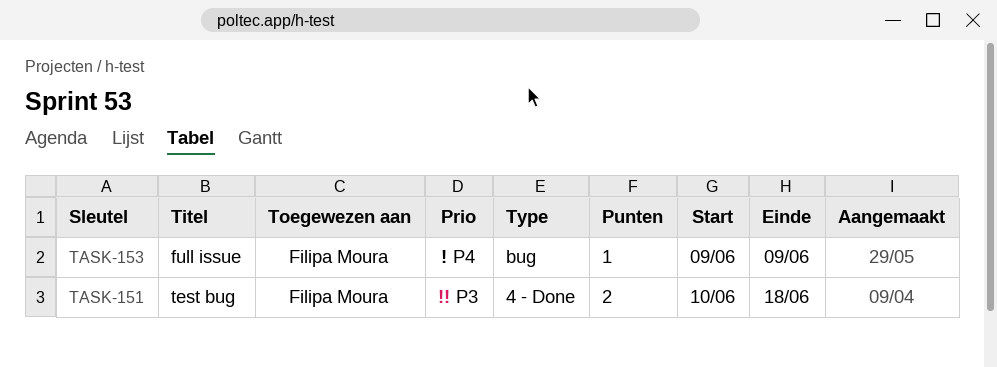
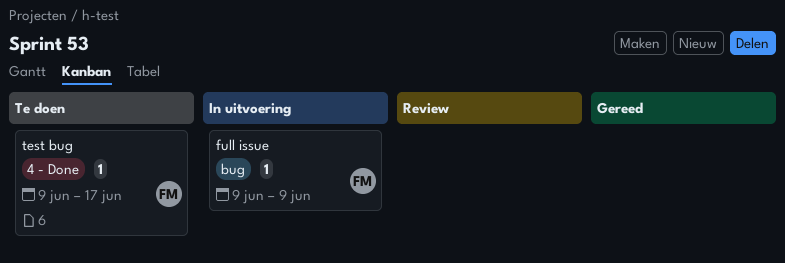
test bug, estimate: 2 -> 1
test bug, start: Jun 10 -> Jun 9
test bug, due: Jun 18 -> Jun 17

